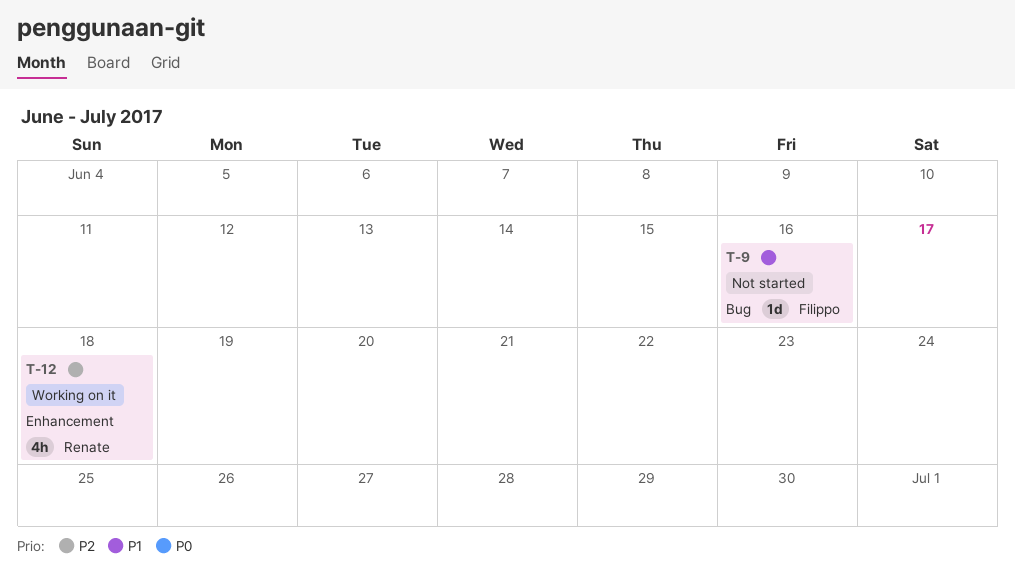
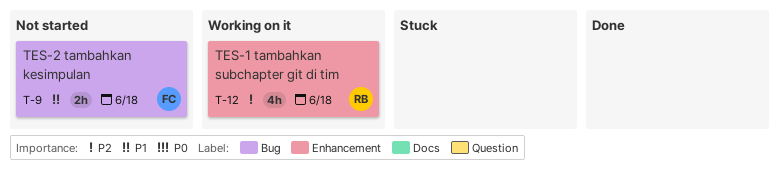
T-9, estimate: 1d -> 2h
T-9, due: Jun 16 -> Jun 18

